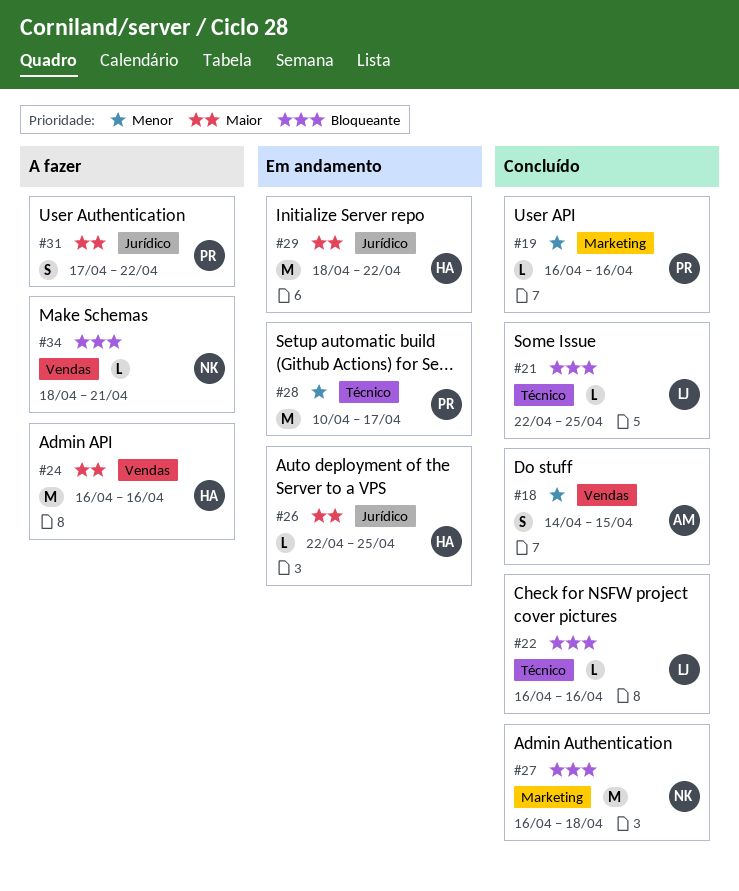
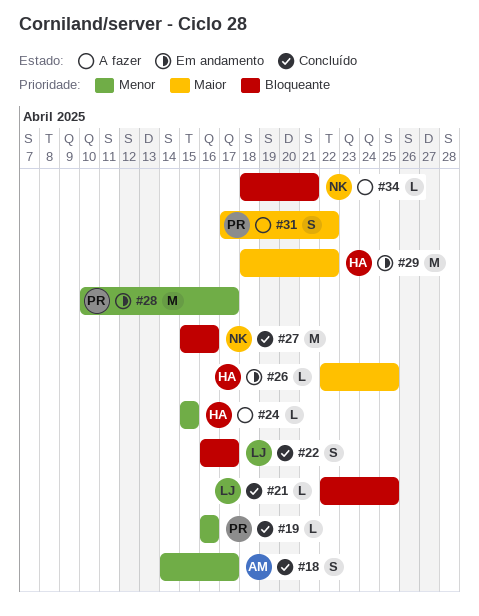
#18, due: Apr 15 -> Apr 17
#22, estimate: L -> S
#22, due: Apr 16 -> Apr 17
#24, priority: Maior -> Menor
#24, estimate: M -> L
#24, start: Apr 16 -> Apr 15
#24, due: Apr 16 -> Apr 15
#27, start: Apr 16 -> Apr 15
#27, due: Apr 18 -> Apr 16

